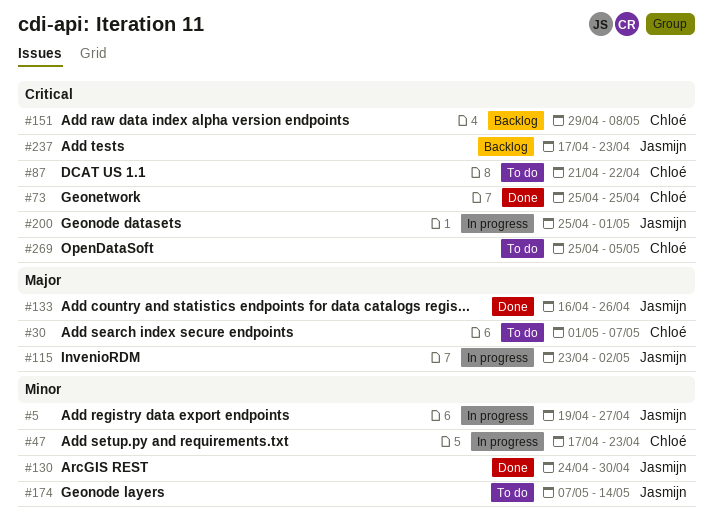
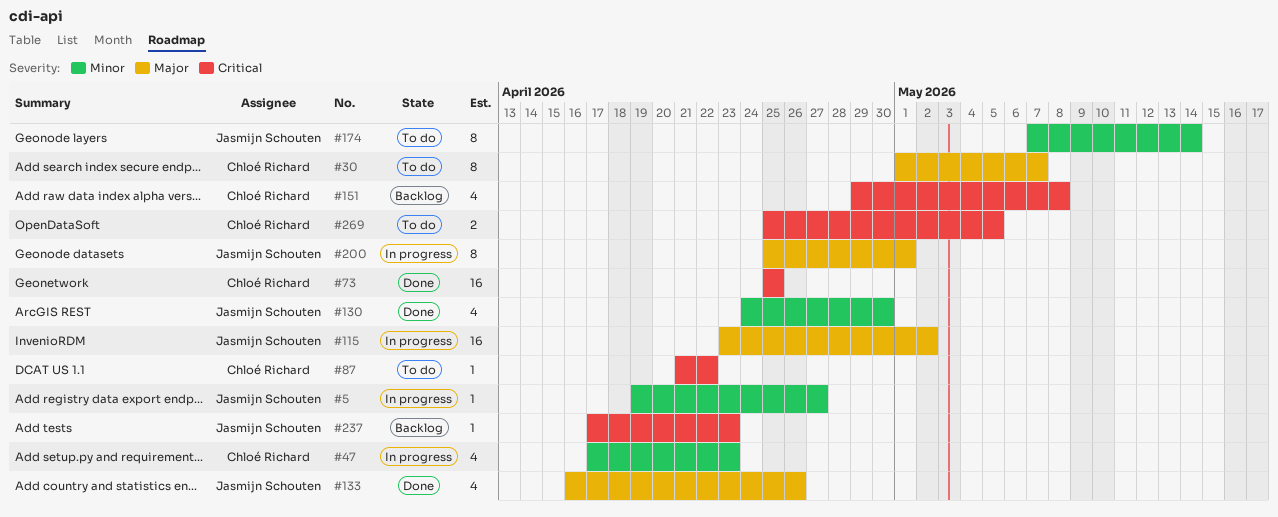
#200, priority: Critical -> Major

